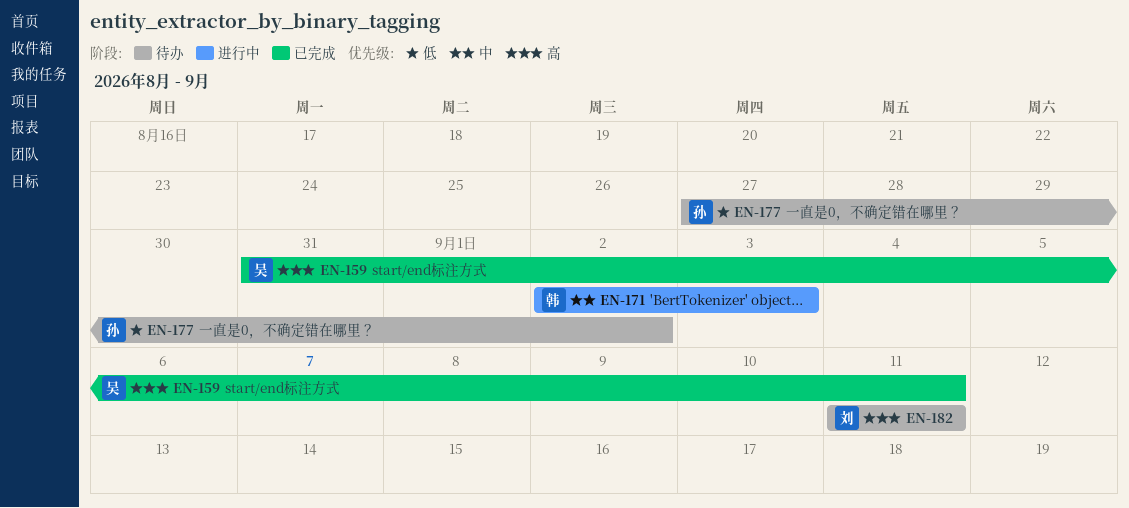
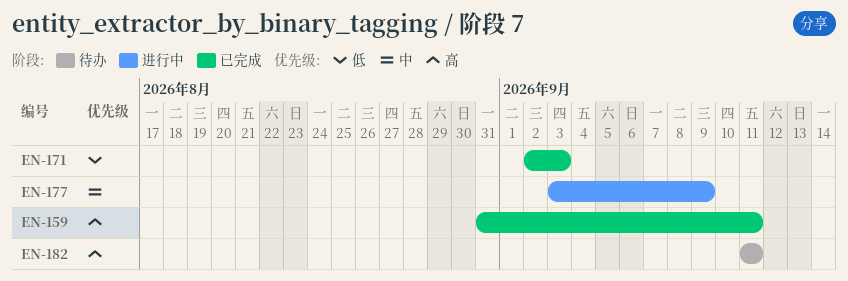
EN-171, status: 进行中 -> 已完成
EN-171, priority: 中 -> 低
EN-177, status: 待办 -> 进行中
EN-177, priority: 低 -> 中
EN-177, start: Aug 27 -> Sep 3
EN-177, due: Sep 2 -> Sep 9

